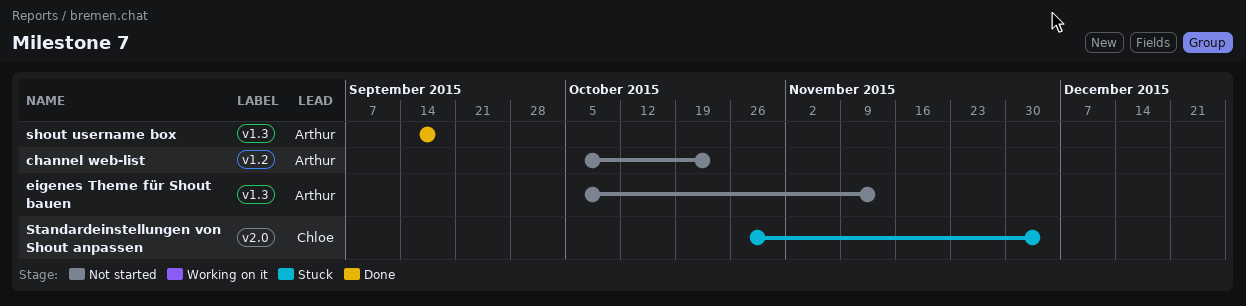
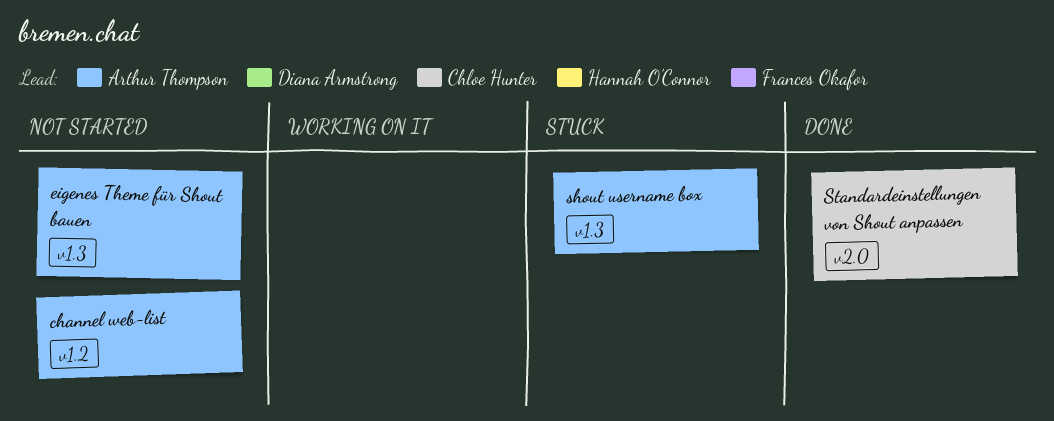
shout username box, status: Done -> Stuck
Standardeinstellungen von Shout anpassen, status: Stuck -> Done

